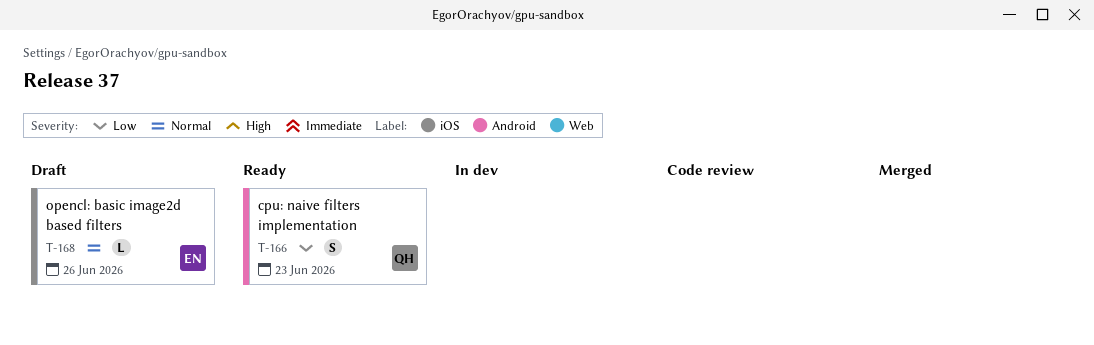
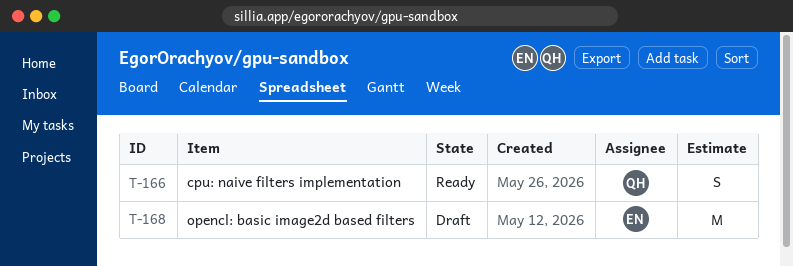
T-168, estimate: L -> M

